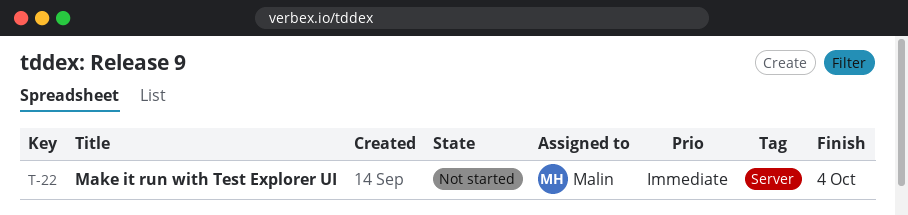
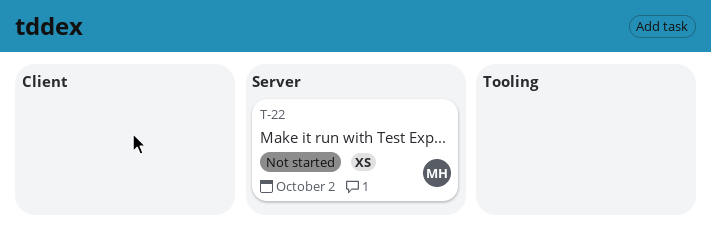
T-22, due: Oct 4 -> Oct 2

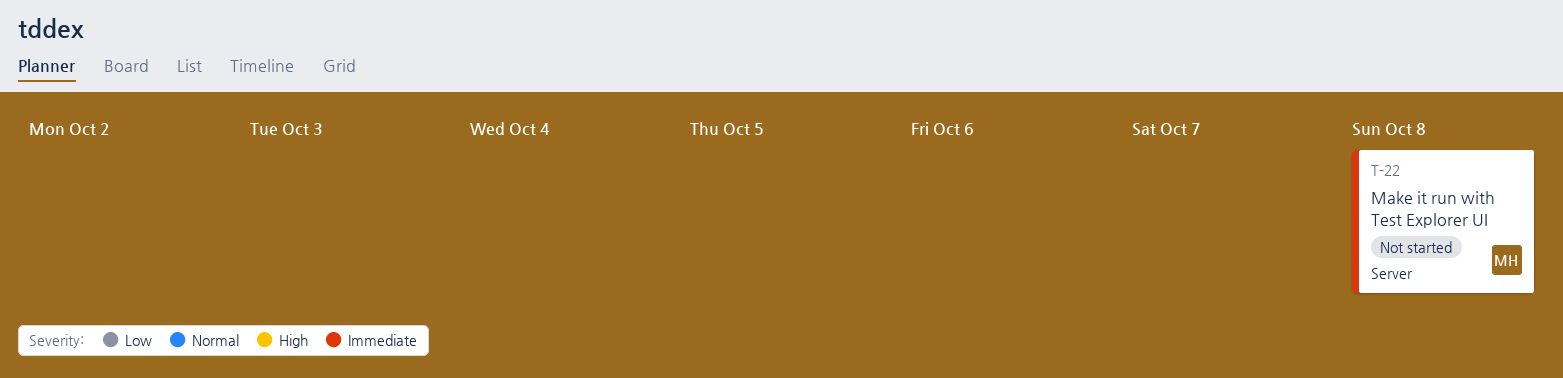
T-22, due: Oct 2 -> Oct 8

